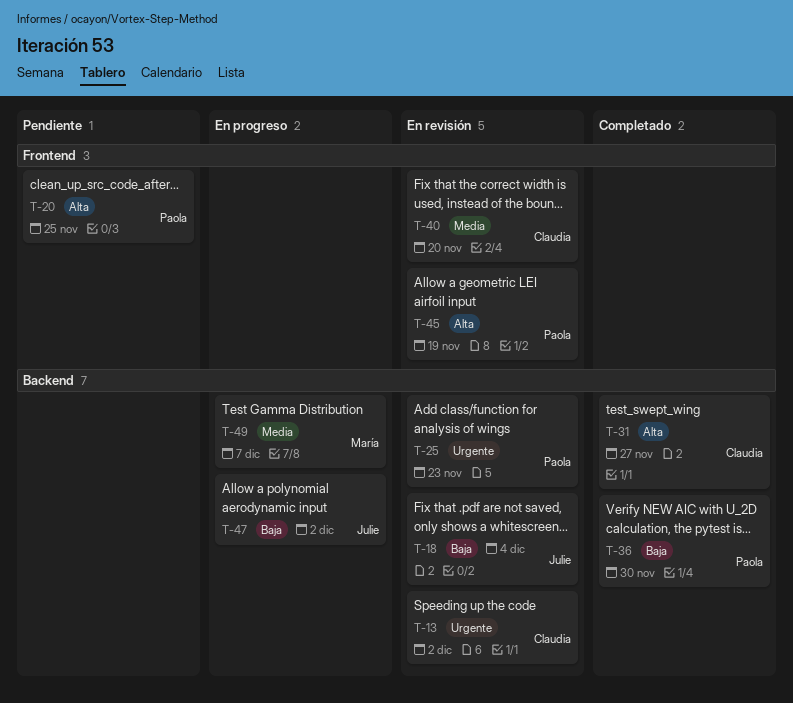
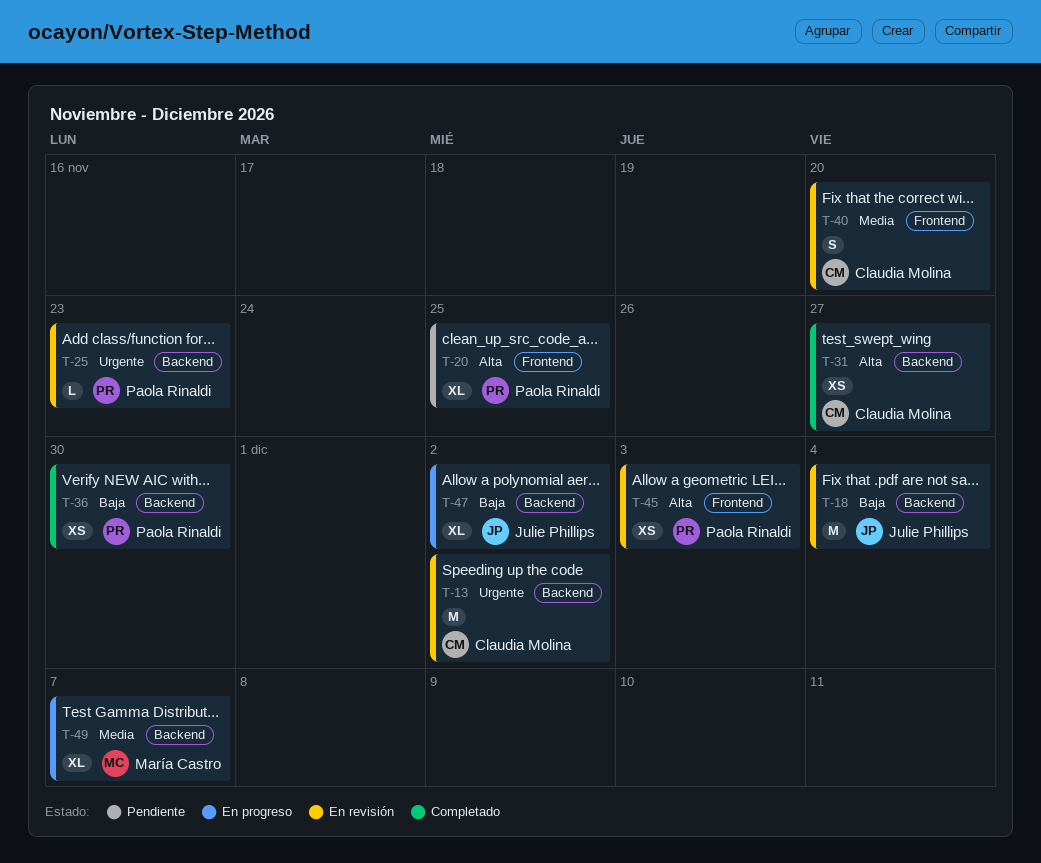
T-45, due: Nov 19 -> Dec 3

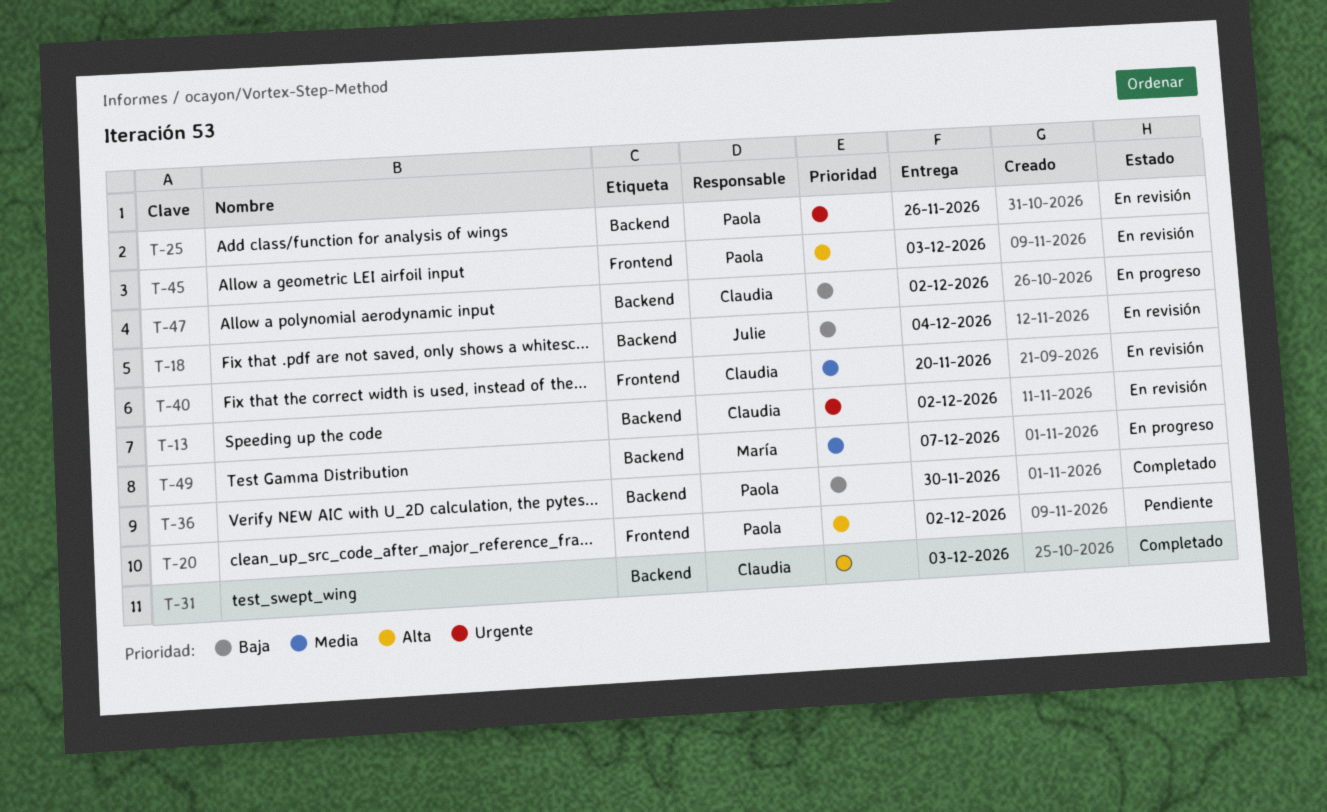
T-20, due: Nov 25 -> Dec 2
T-25, due: Nov 23 -> Nov 26
T-31, due: Nov 27 -> Dec 3
T-47, owner: Julie Phillips -> Claudia Molina

